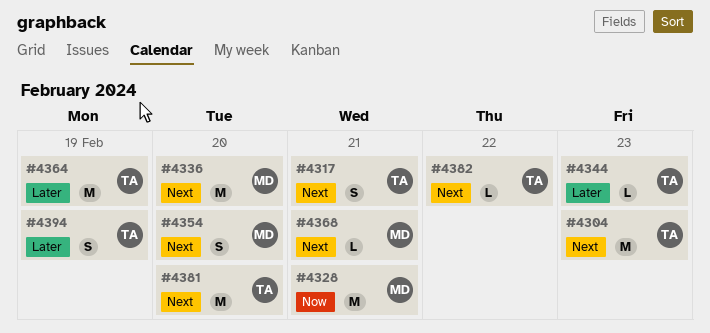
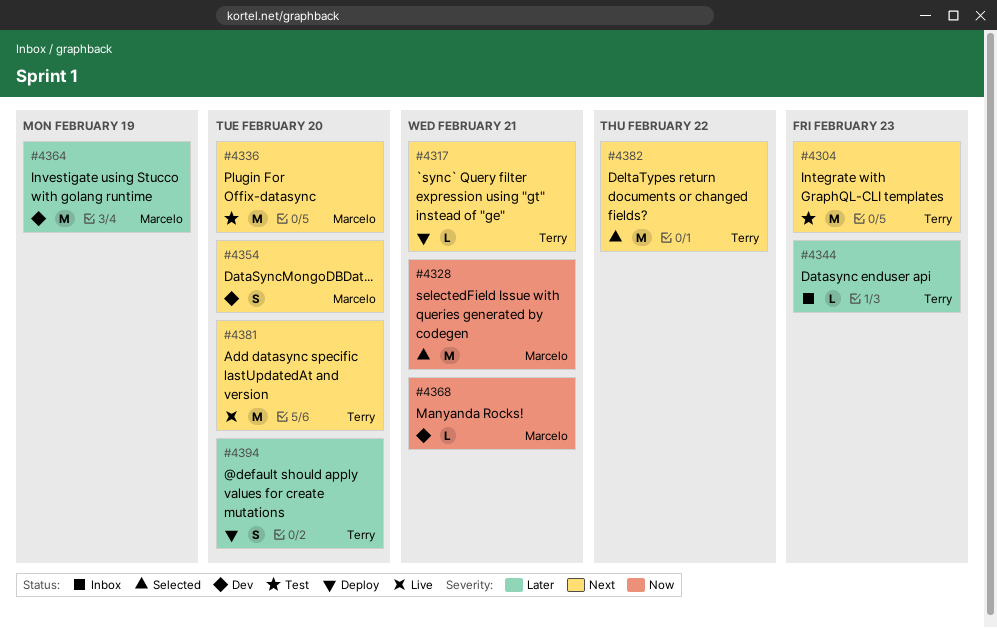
#4317, estimate: S -> L
#4364, owner: Terry -> Marcelo
#4368, priority: Next -> Now
#4382, estimate: L -> M
#4394, due: Feb 19 -> Feb 20

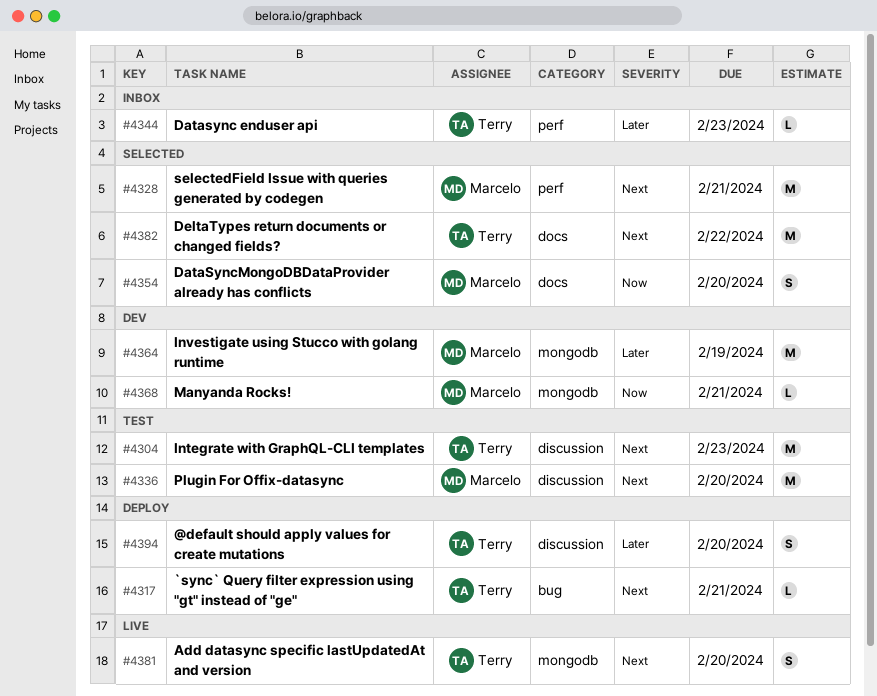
#4328, priority: Now -> Next
#4354, status: Dev -> Selected
#4354, priority: Next -> Now
#4381, estimate: M -> S

